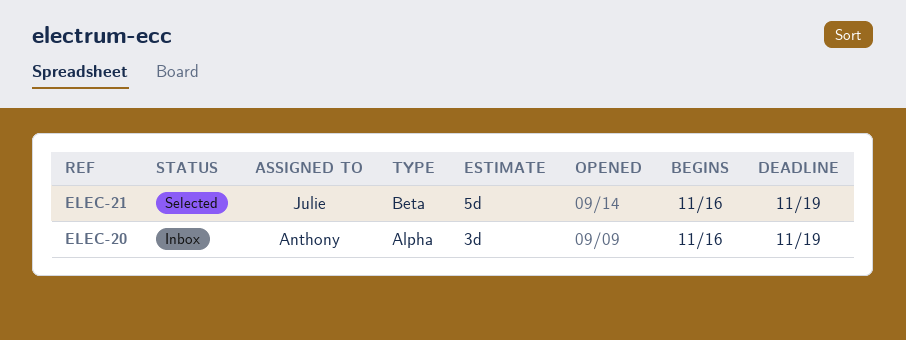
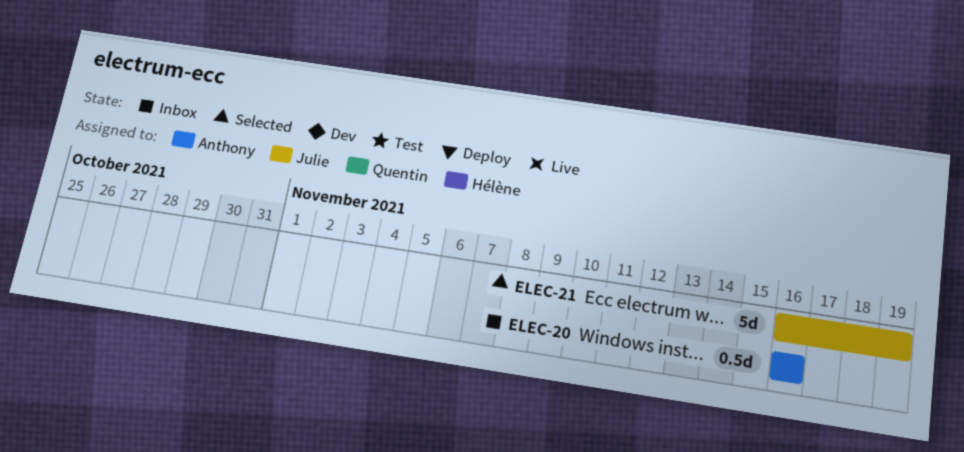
ELEC-20, estimate: 3d -> 0.5d
ELEC-20, due: Nov 19 -> Nov 16

